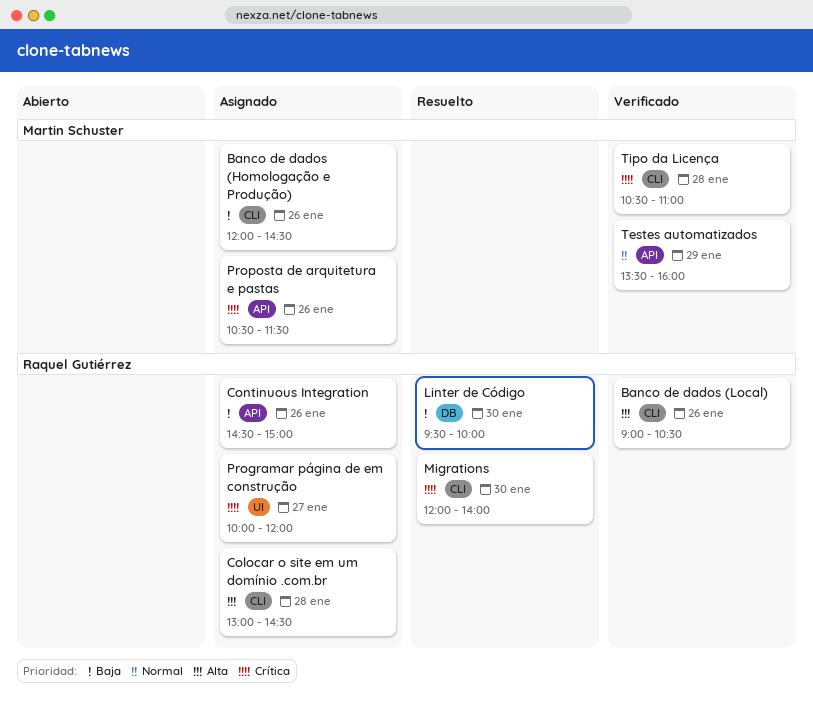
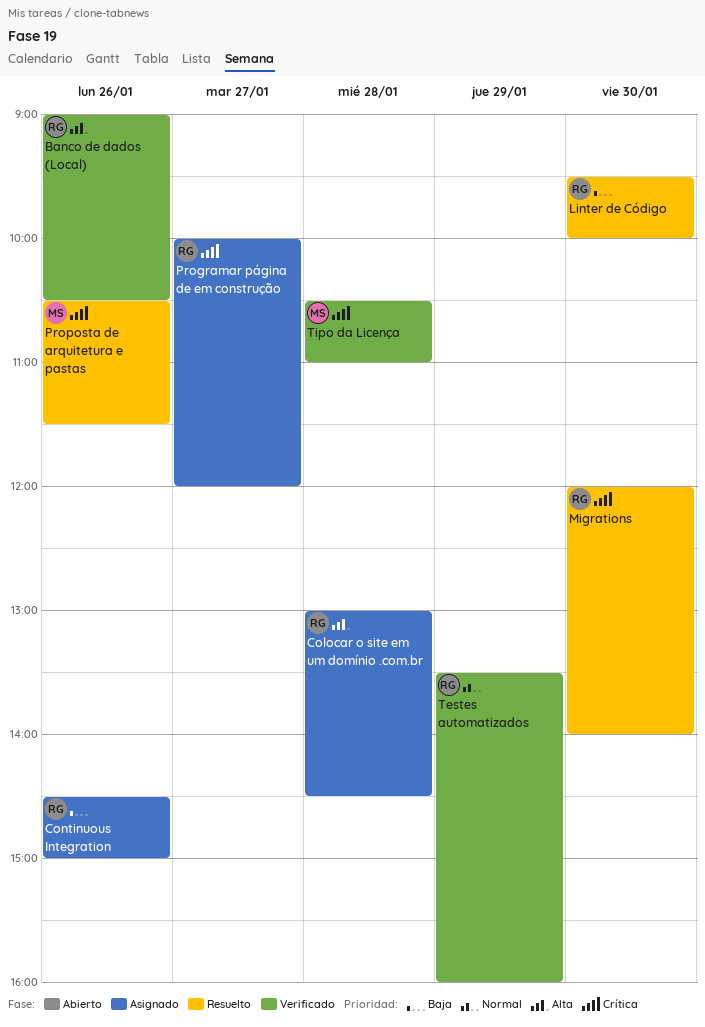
Banco de dados (Homologação e Produção): present -> none
Proposta de arquitetura e pastas, status: Asignado -> Resuelto
Testes automatizados, owner: Martin Schuster -> Raquel Gutiérrez

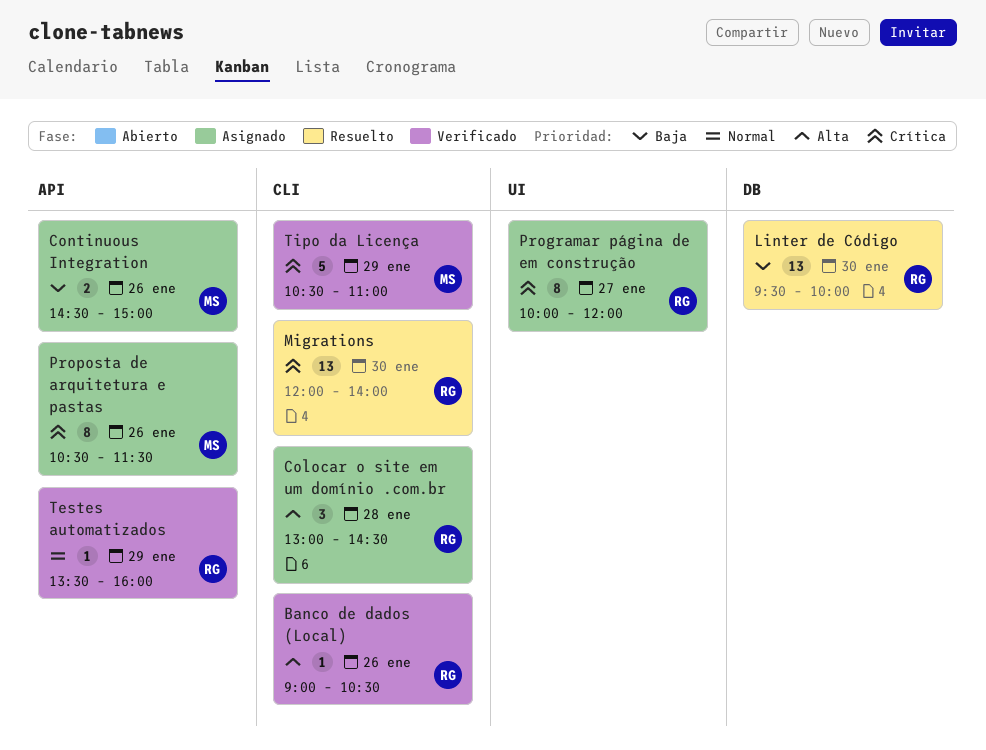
Continuous Integration, owner: RG -> MS
Proposta de arquitetura e pastas, status: Resuelto -> Asignado
Tipo da Licença, day: Jan 28 -> Jan 29

